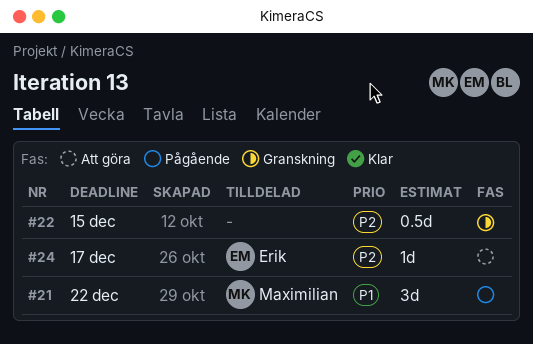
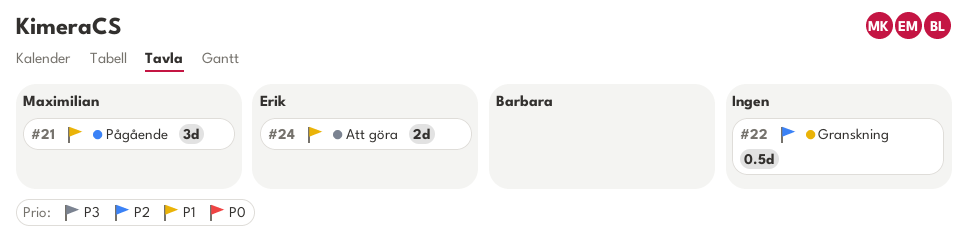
#24, priority: P2 -> P1
#24, estimate: 1d -> 2d

